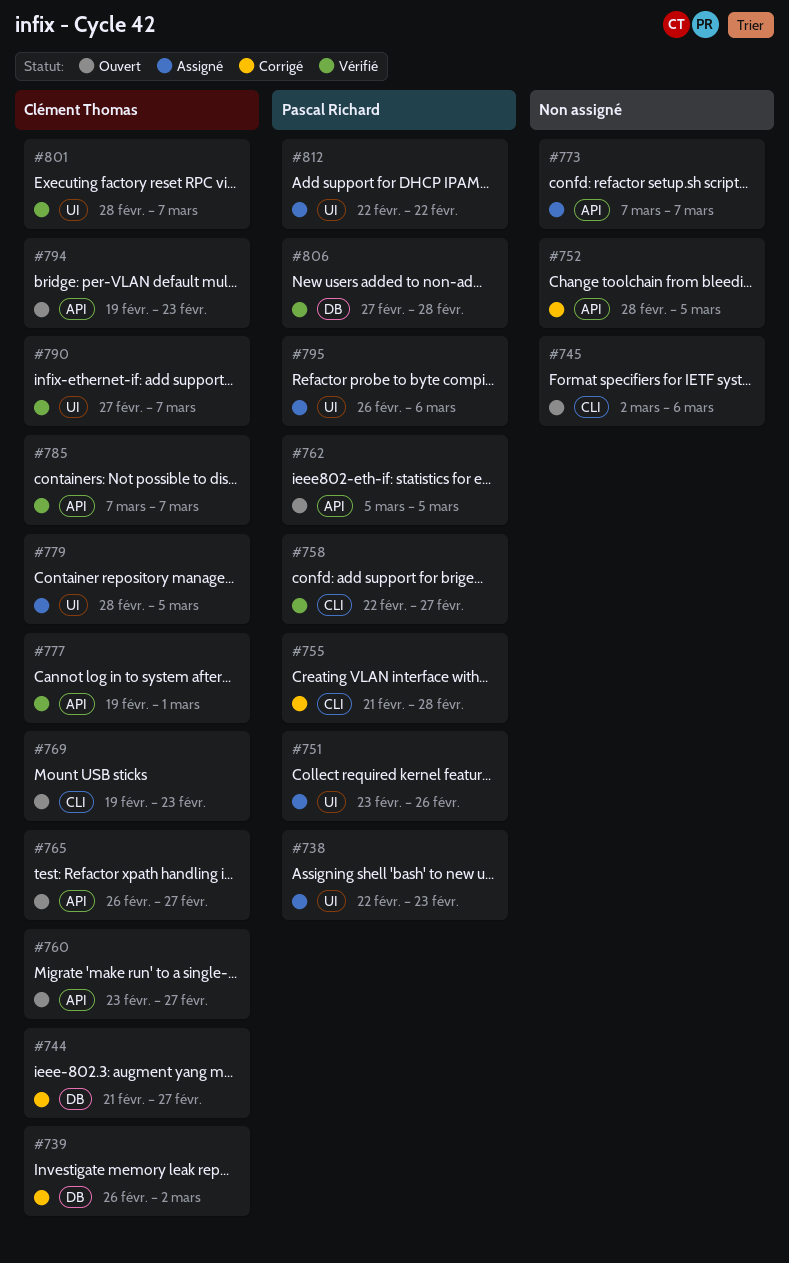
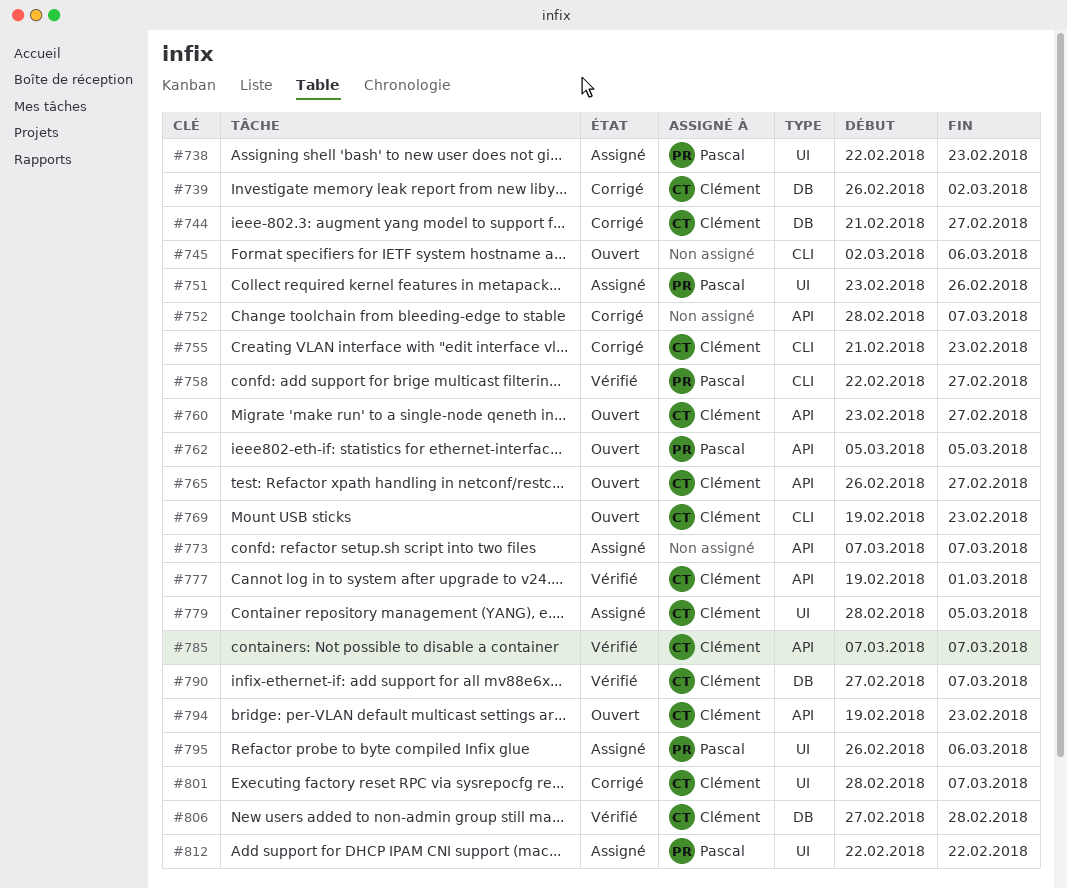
#752, due: Mar 5 -> Mar 7
#755, owner: Pascal Richard -> Clément Thomas
#755, due: Feb 28 -> Feb 23
#790, label: UI -> DB
#801, status: Vérifié -> Corrigé
#806, owner: Pascal Richard -> Clément Thomas

